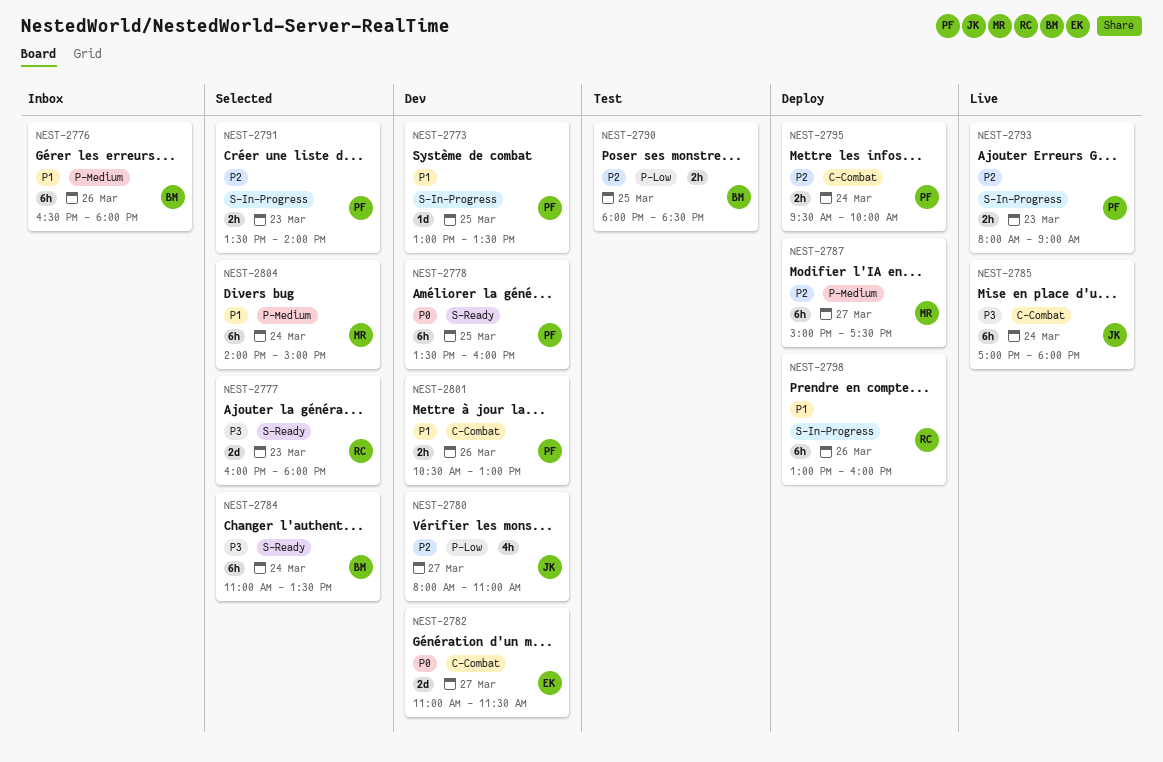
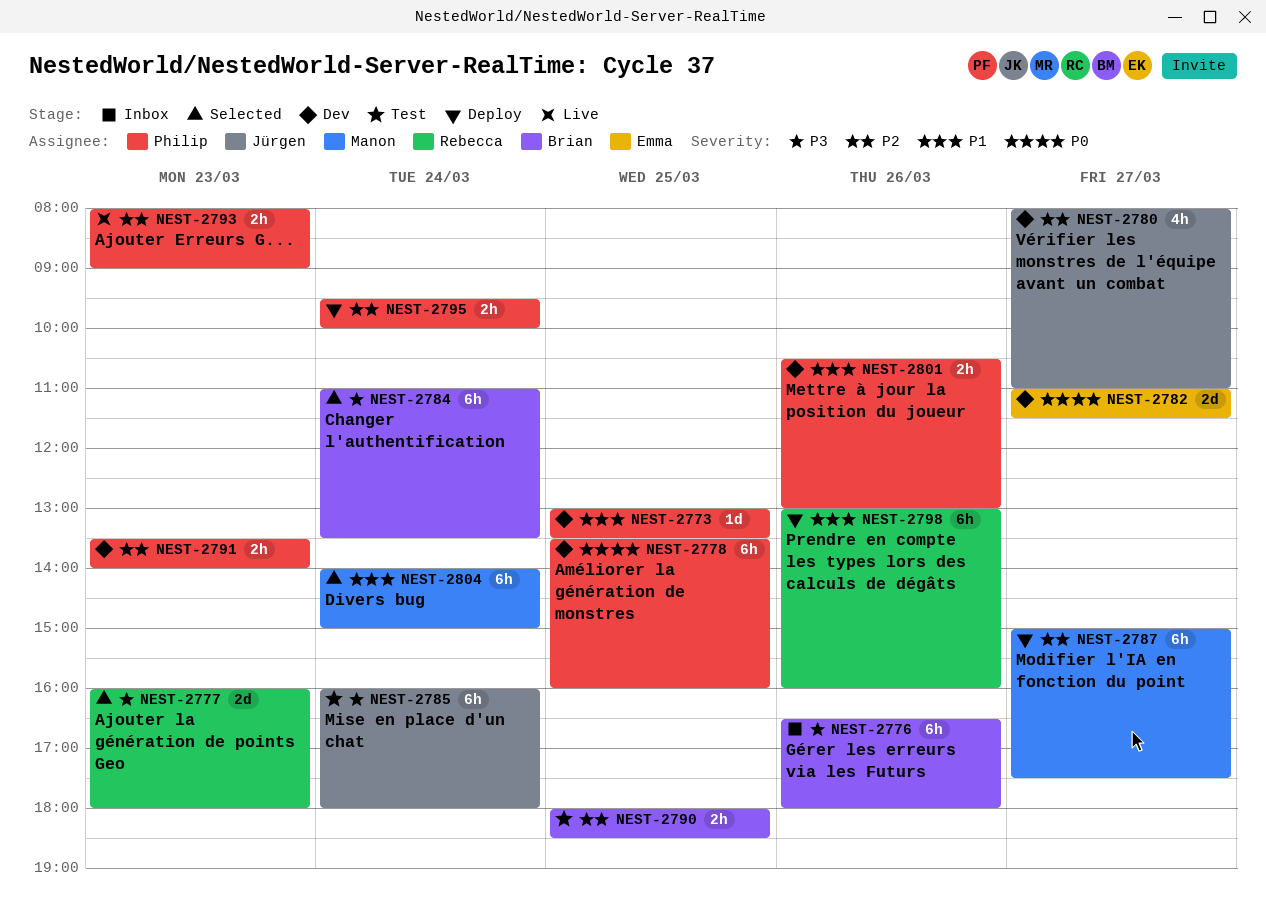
NEST-2776, priority: P1 -> P3
NEST-2785, status: Live -> Test
NEST-2785, begins: 17:00 -> 16:00
NEST-2791, status: Selected -> Dev

